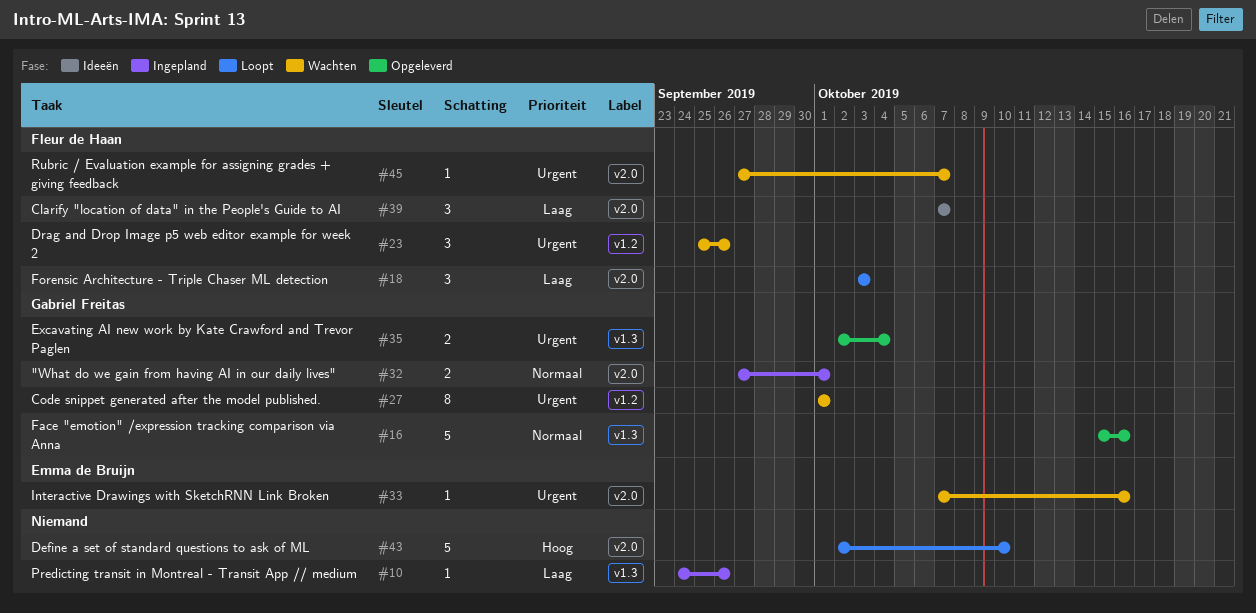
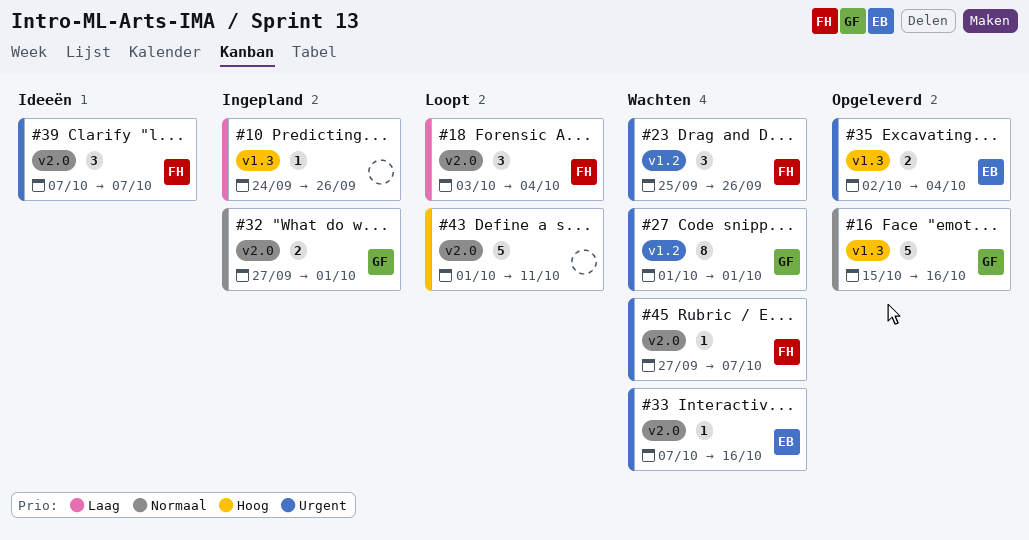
#18, due: Oct 3 -> Oct 4
#35, owner: Gabriel Freitas -> Emma de Bruijn
#39, priority: Laag -> Urgent
#43, start: Oct 2 -> Oct 1
#43, due: Oct 10 -> Oct 11

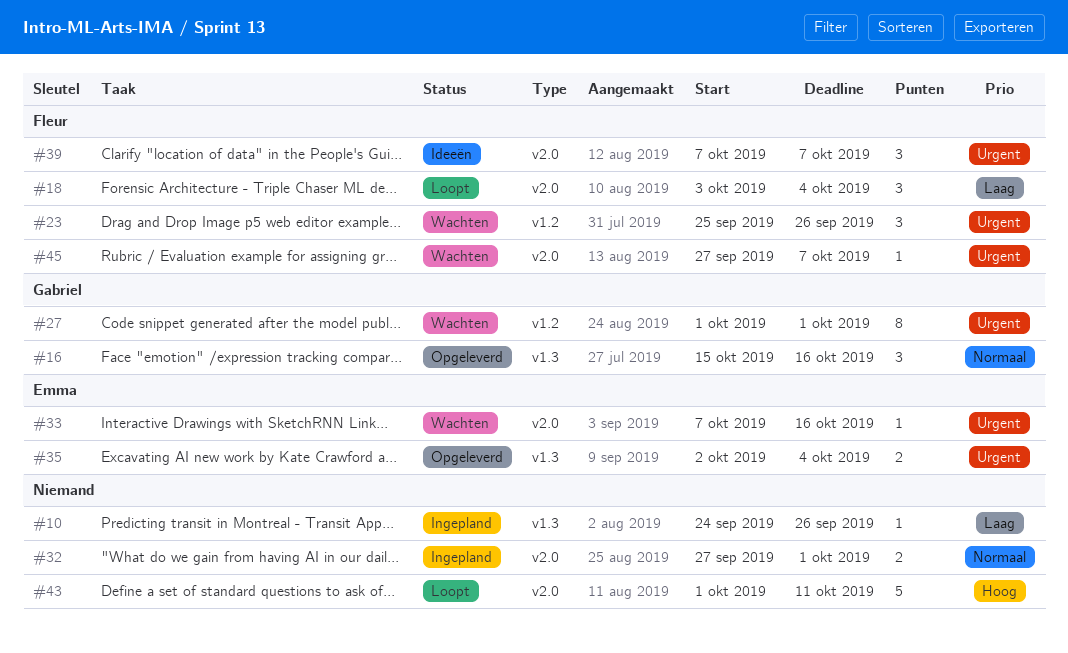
#16, estimate: 5 -> 3
#32, owner: Gabriel -> none

